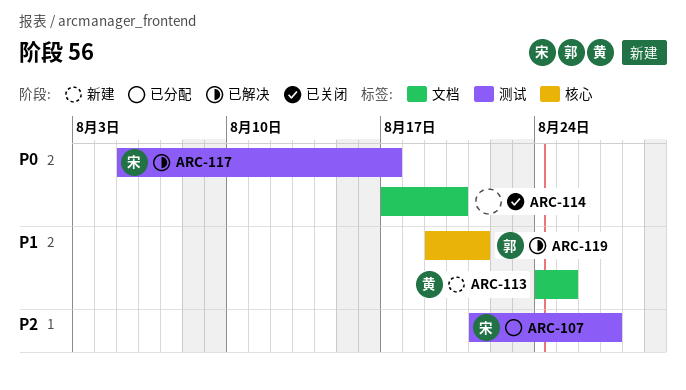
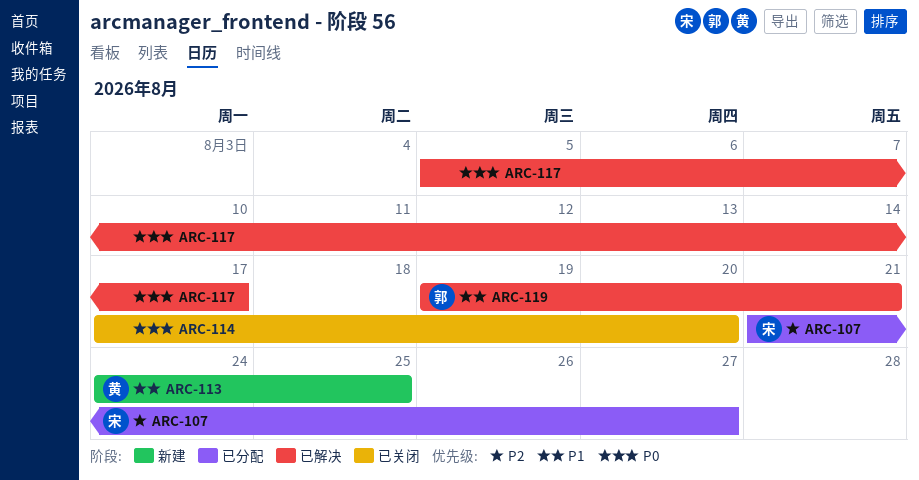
ARC-117, owner: 宋 -> none

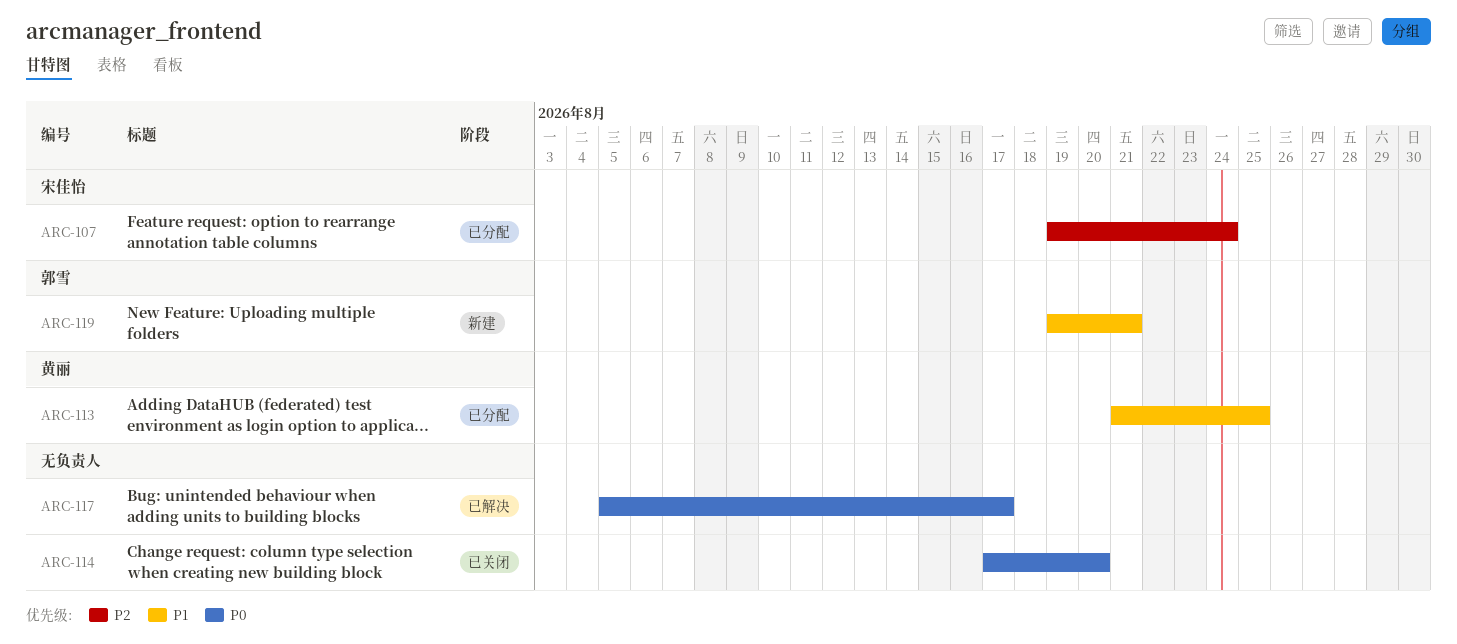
ARC-107, start: Aug 21 -> Aug 19
ARC-107, due: Aug 27 -> Aug 24
ARC-113, status: 新建 -> 已分配
ARC-113, start: Aug 24 -> Aug 21
ARC-119, status: 已解决 -> 新建

